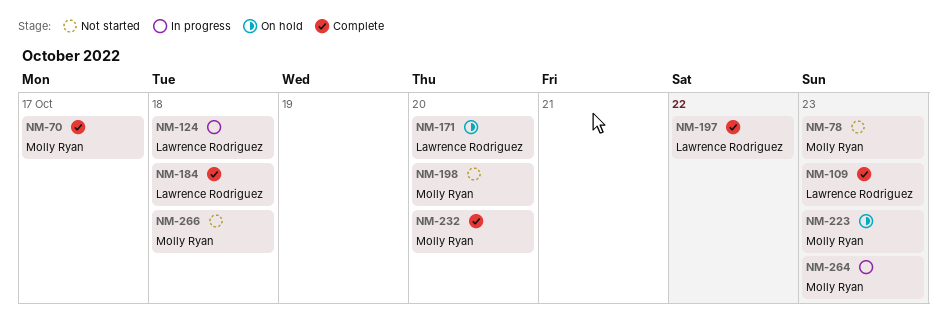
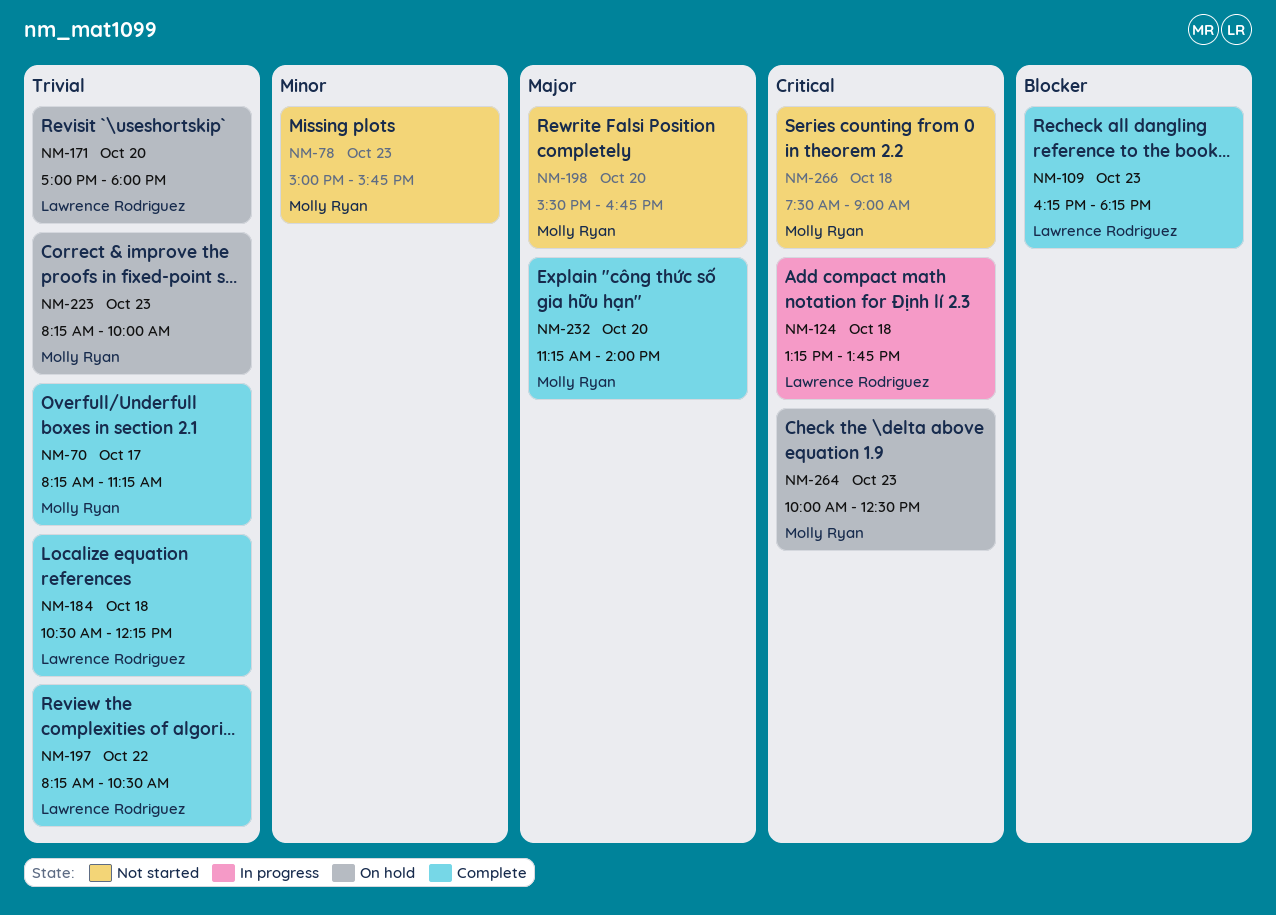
NM-264, status: In progress -> On hold

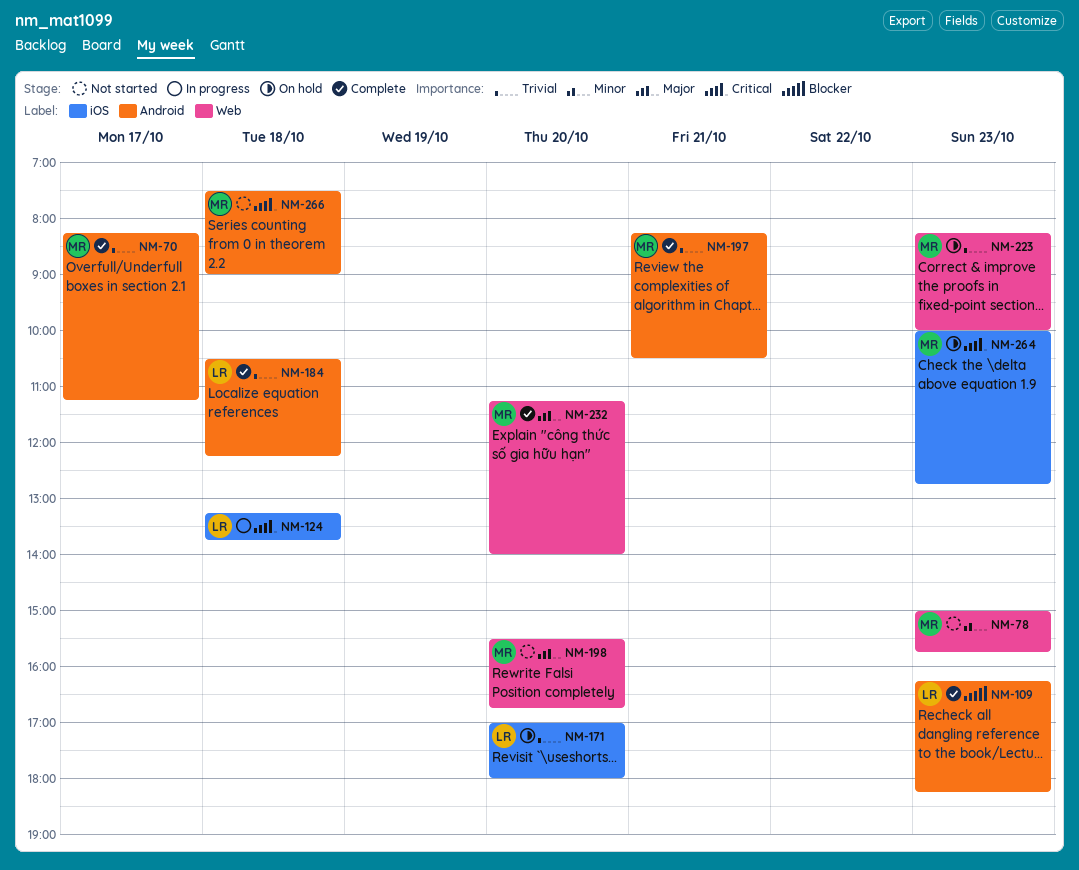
NM-197, owner: Lawrence Rodriguez -> Molly Ryan
NM-197, day: Oct 22 -> Oct 21
NM-264, ends: 12:30 -> 12:45

